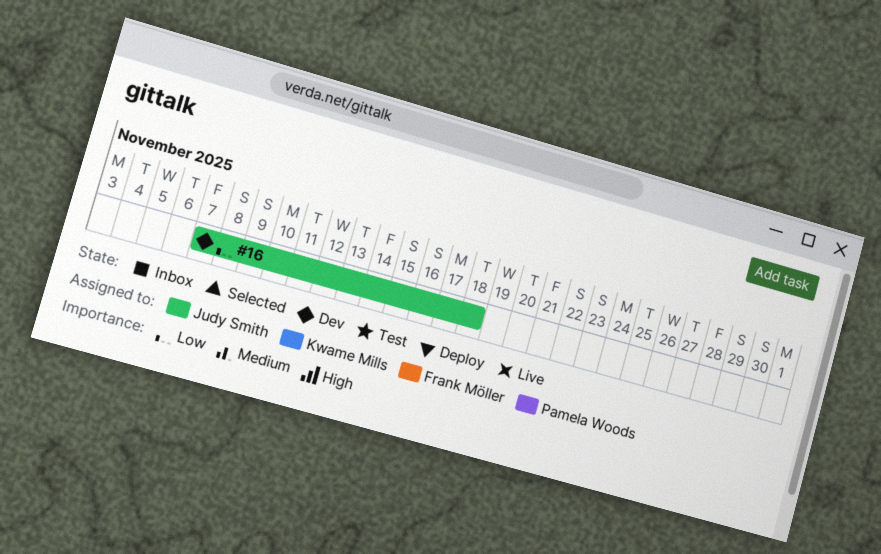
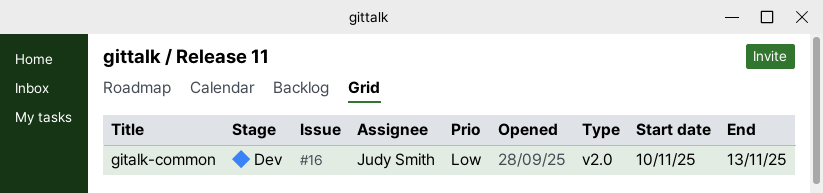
#16, start: Nov 7 -> Nov 10
#16, due: Nov 18 -> Nov 13

